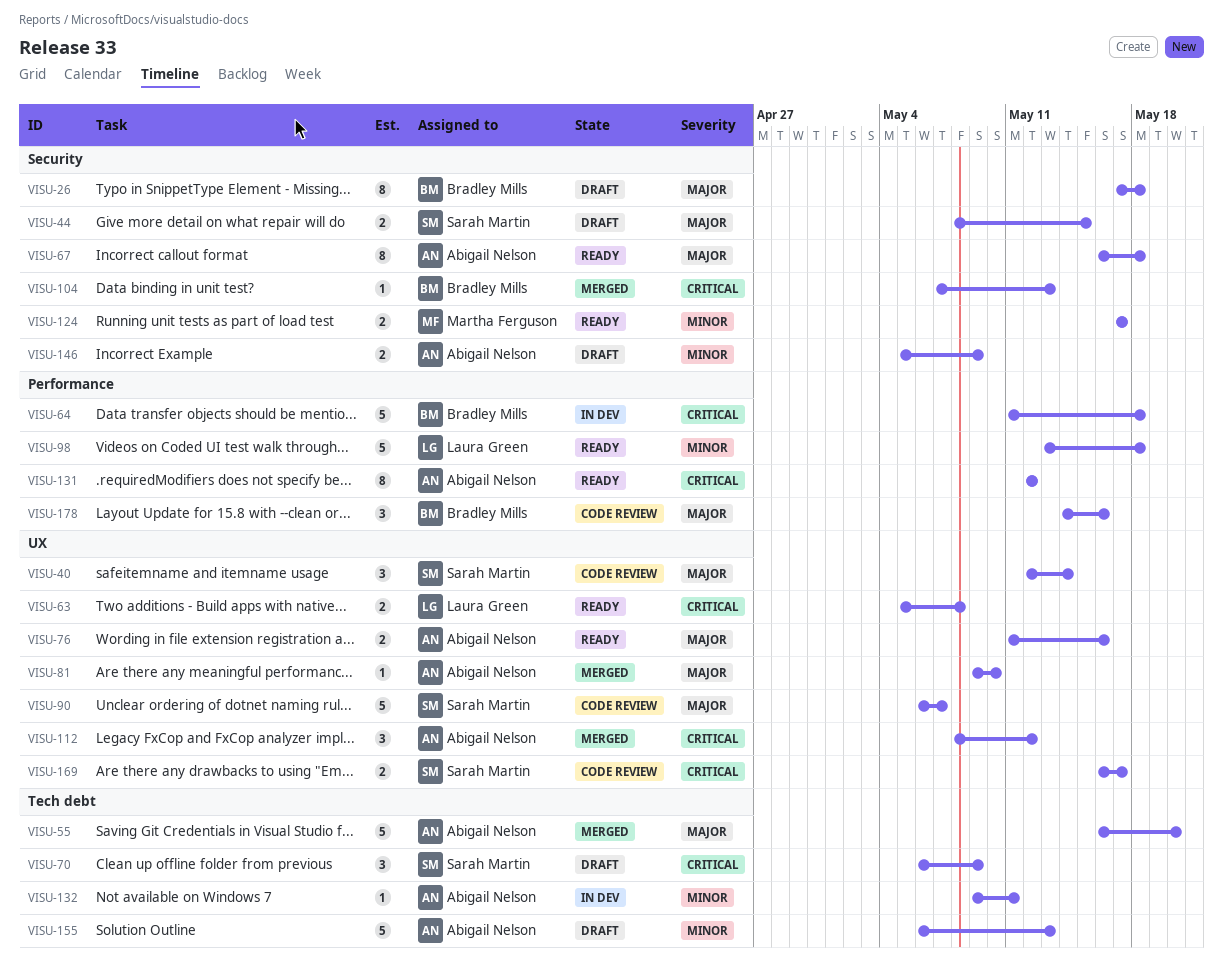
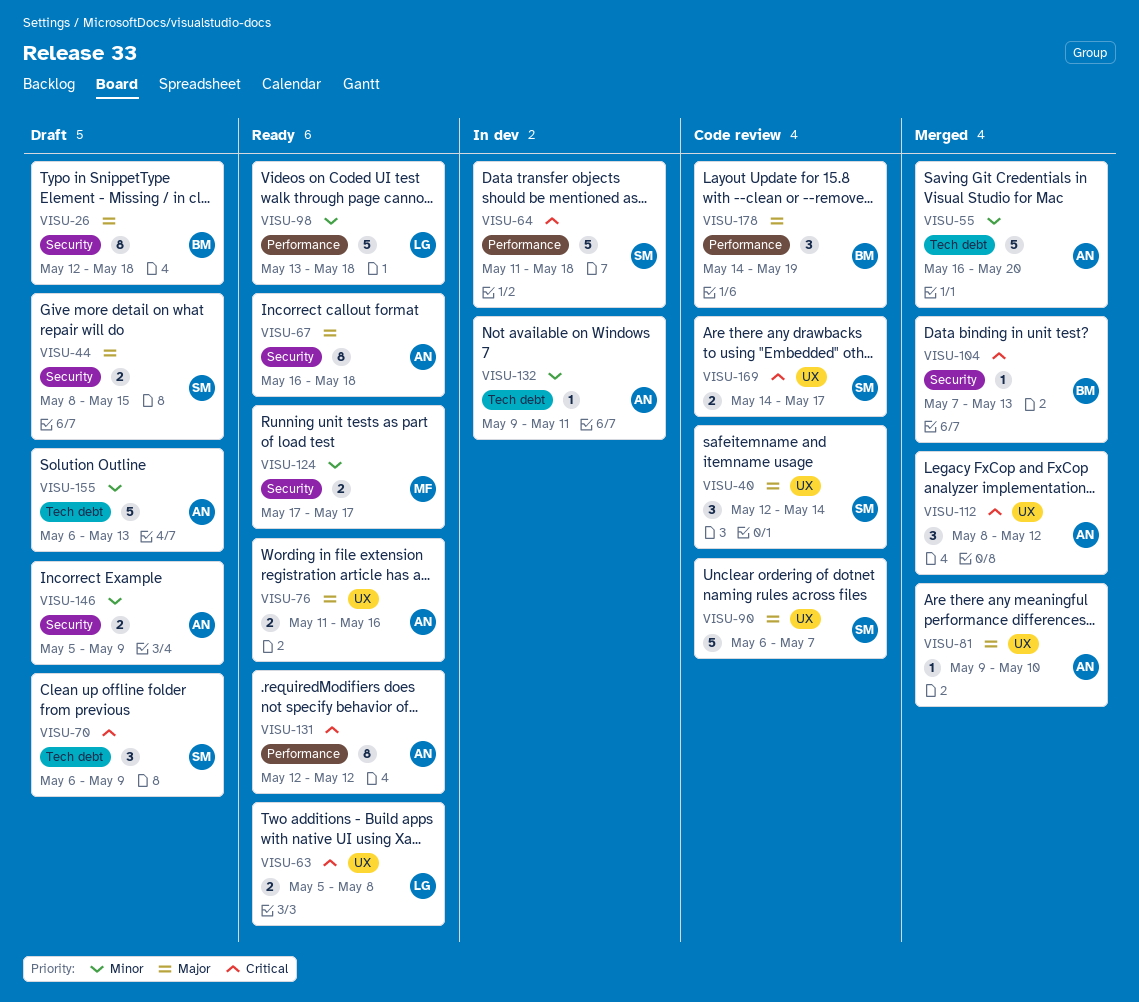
VISU-26, start: May 17 -> May 12
VISU-55, priority: Major -> Minor
VISU-64, owner: Bradley Mills -> Sarah Martin
VISU-169, start: May 16 -> May 14
VISU-178, due: May 16 -> May 19

